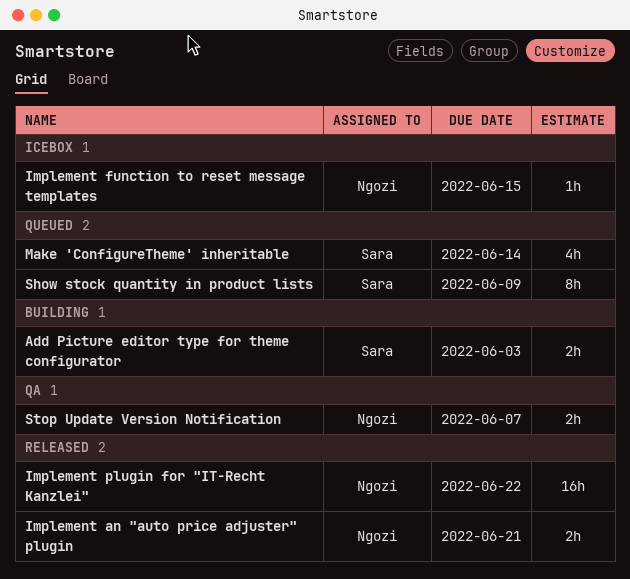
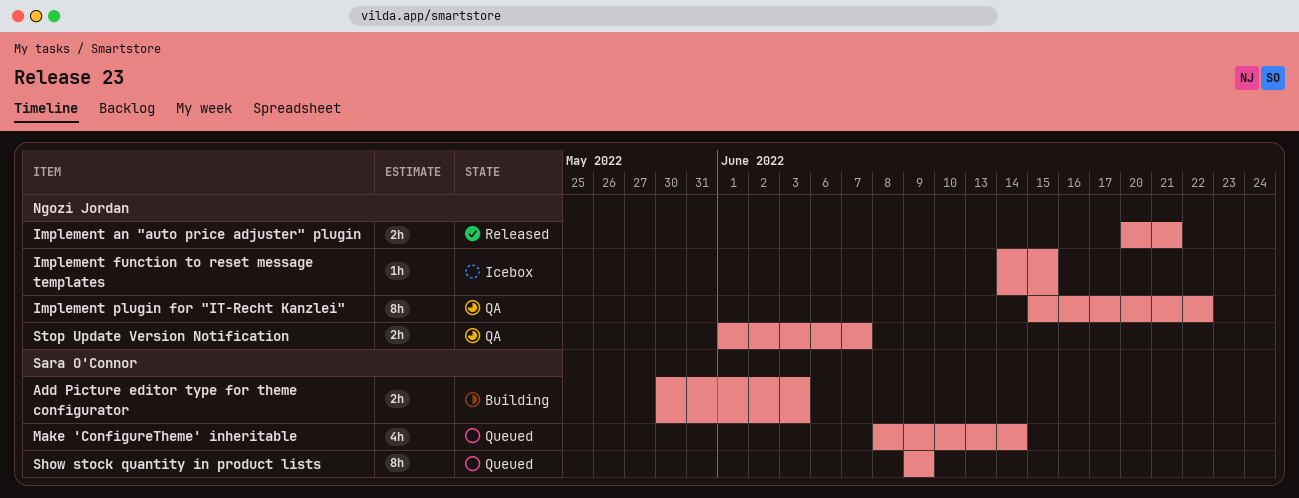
Implement plugin for "IT-Recht Kanzlei", status: Released -> QA
Implement plugin for "IT-Recht Kanzlei", estimate: 16h -> 8h

